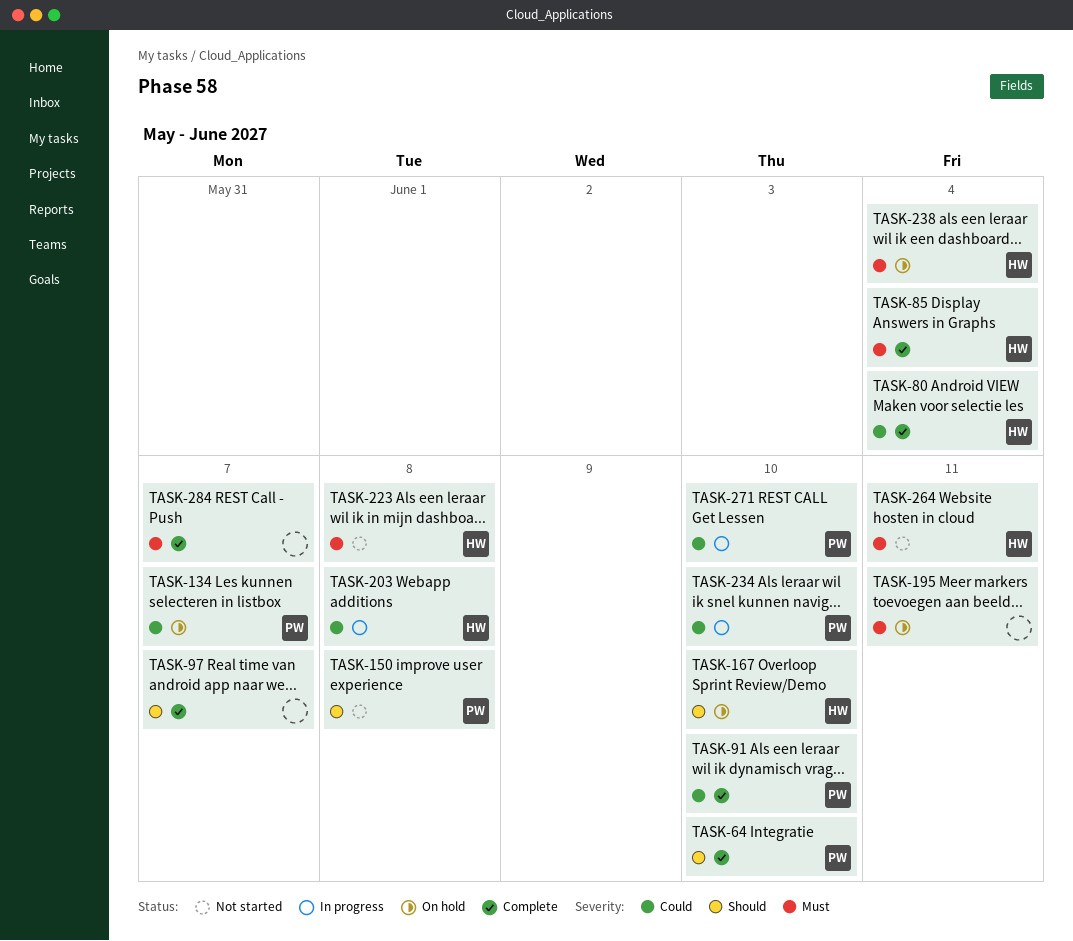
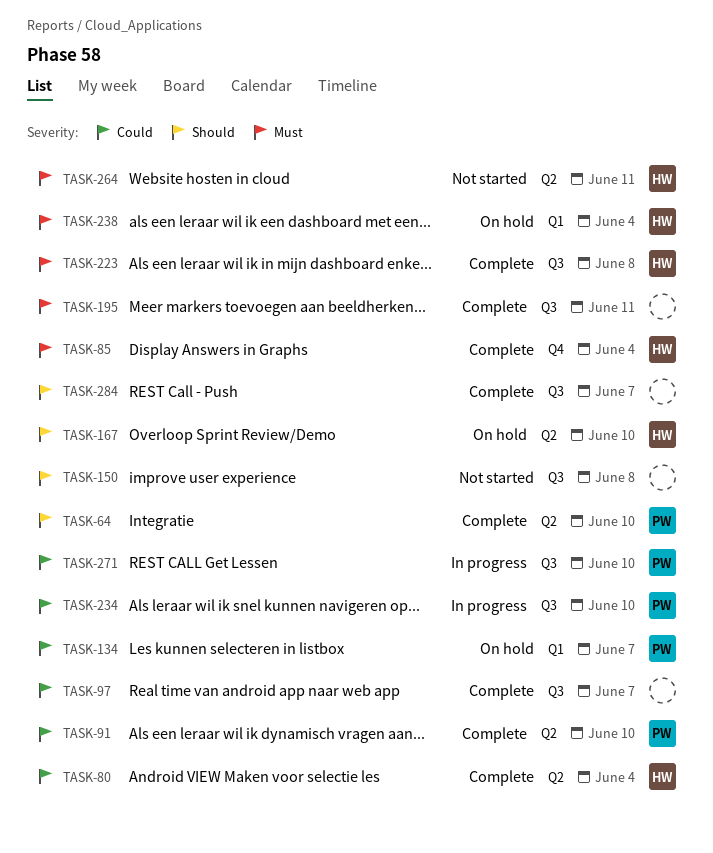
TASK-97, priority: Should -> Could
TASK-150, owner: PW -> none
TASK-195, status: On hold -> Complete
TASK-203: present -> none
TASK-223, status: Not started -> Complete
TASK-284, priority: Must -> Should

